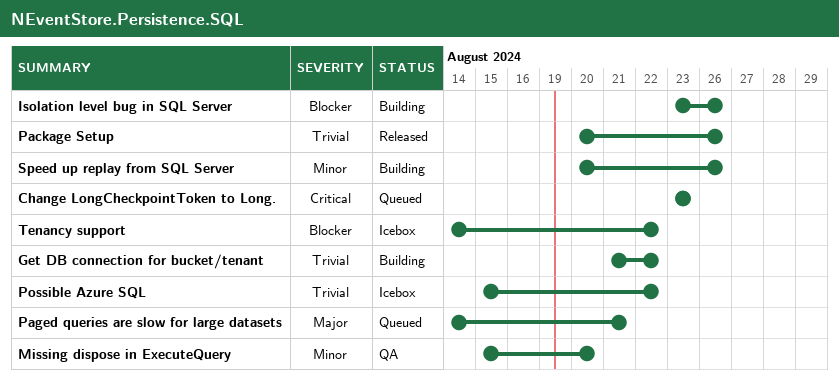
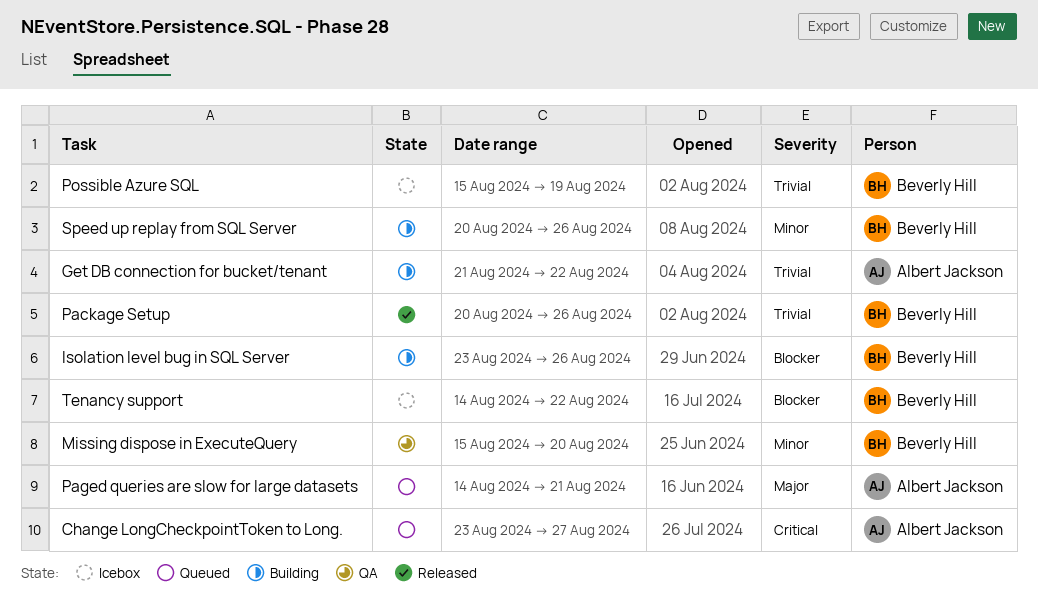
Change LongCheckpointToken to Long., due: Aug 23 -> Aug 27
Possible Azure SQL, due: Aug 22 -> Aug 19

